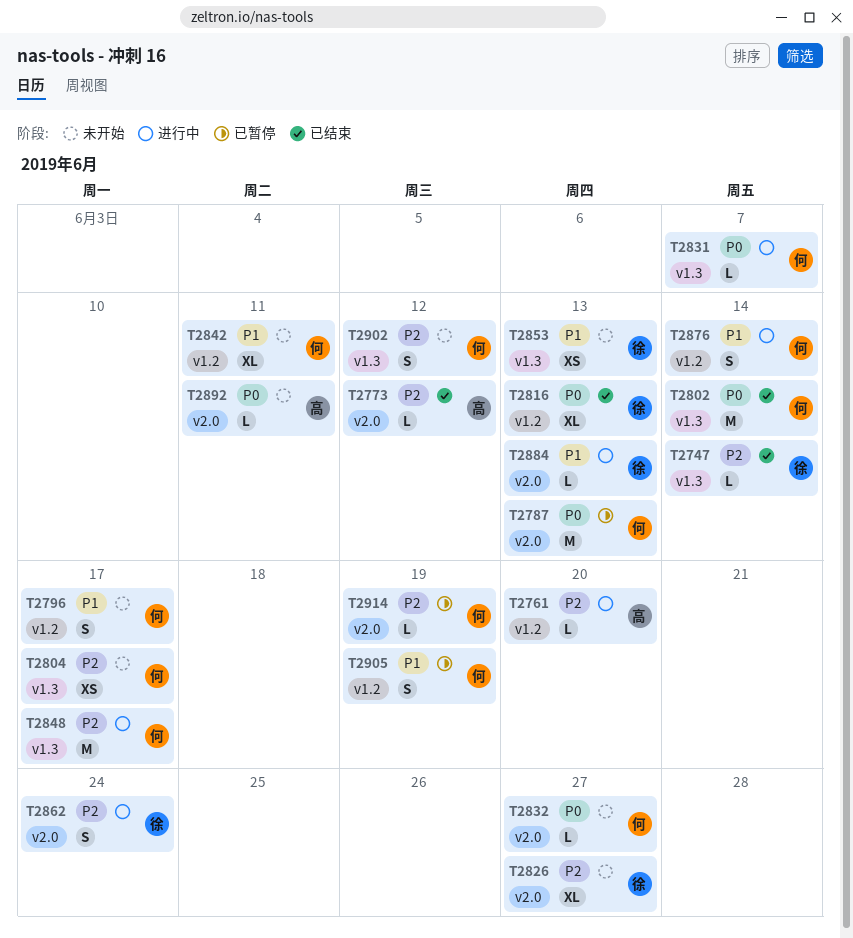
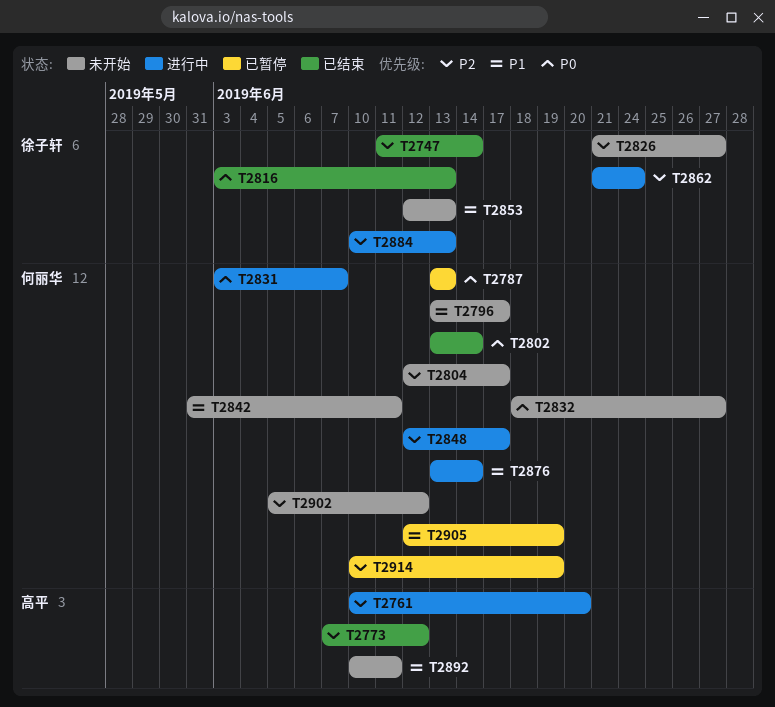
T2884, priority: P1 -> P2
T2892, priority: P0 -> P1

